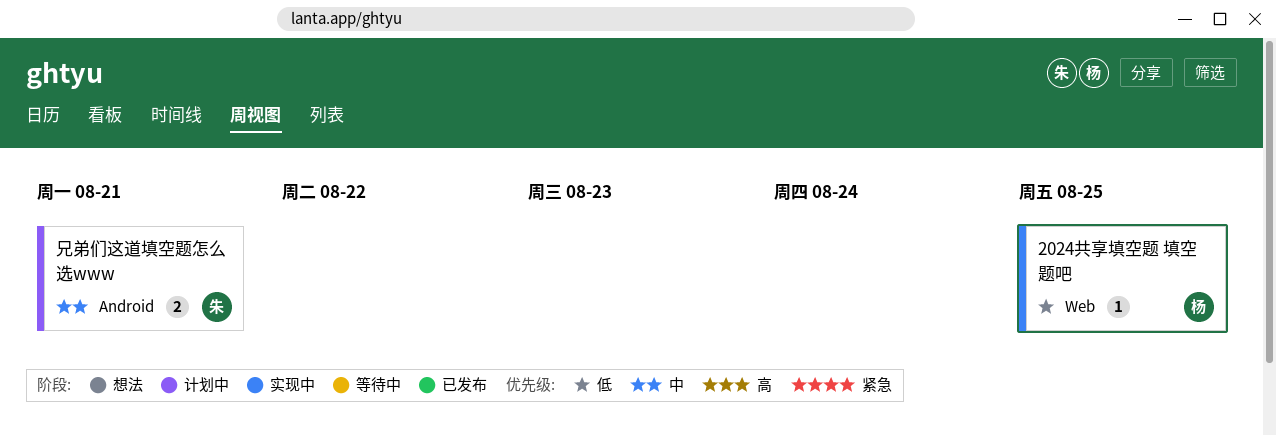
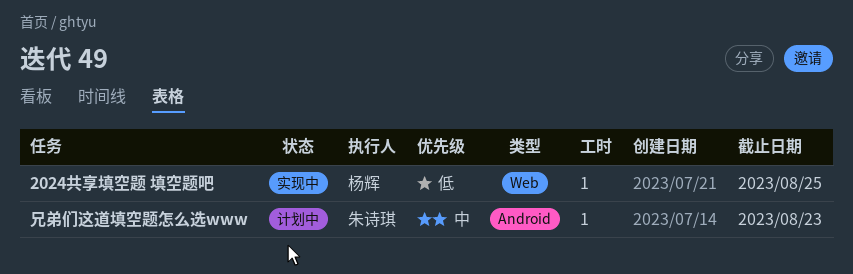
兄弟们这道填空题怎么选www, estimate: 2 -> 1
兄弟们这道填空题怎么选www, due: Aug 21 -> Aug 23

